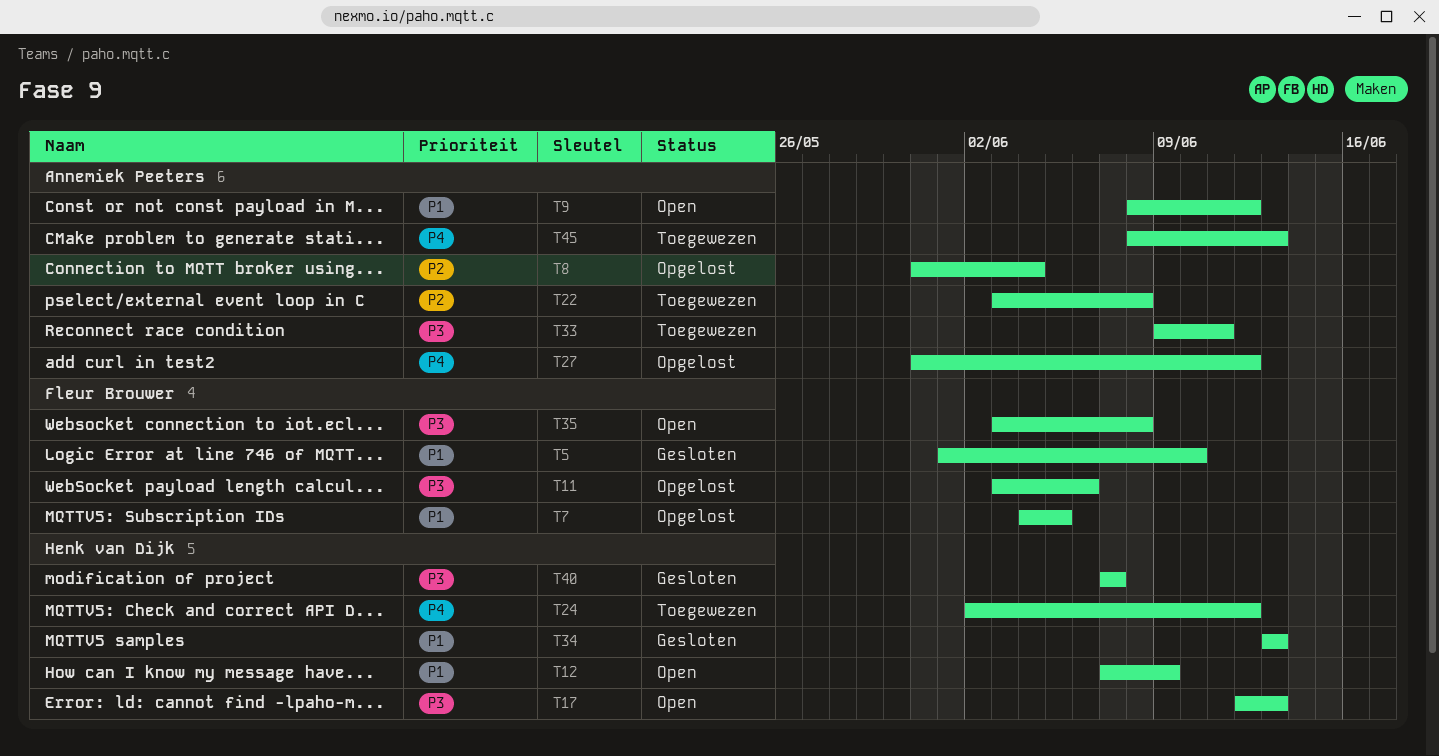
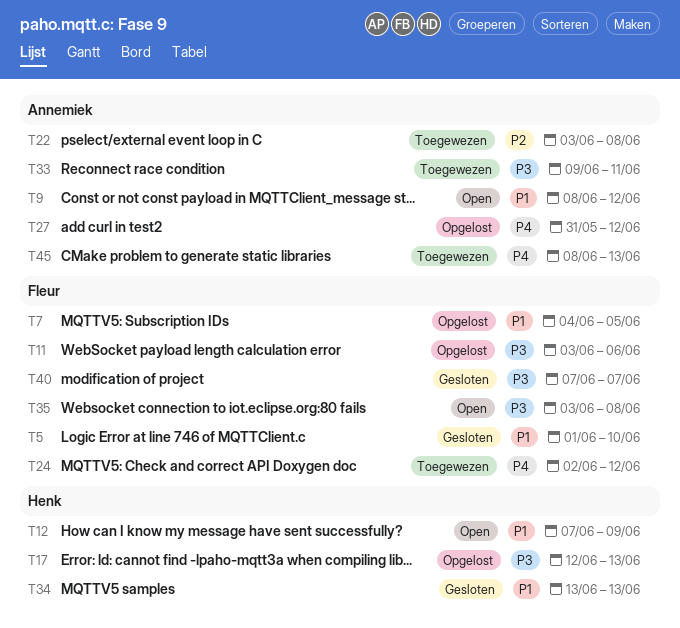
T8: present -> none
T17, status: Open -> Opgelost
T24, owner: Henk van Dijk -> Fleur Brouwer
T40, owner: Henk van Dijk -> Fleur Brouwer

